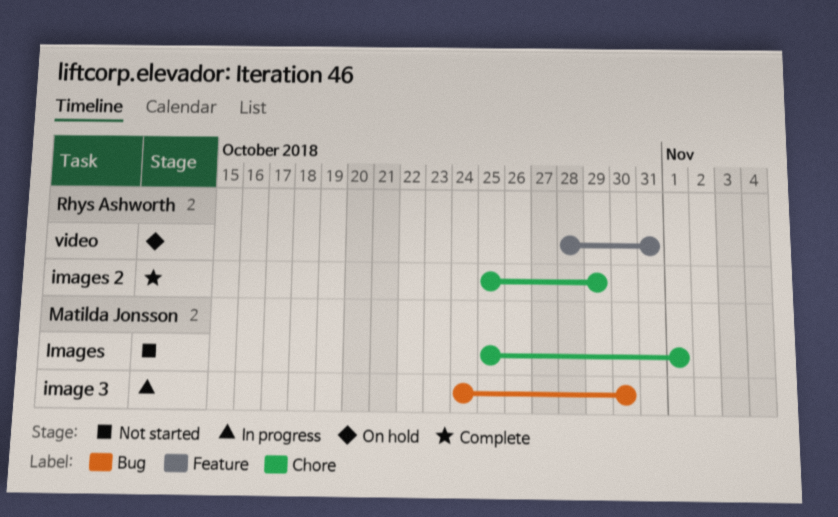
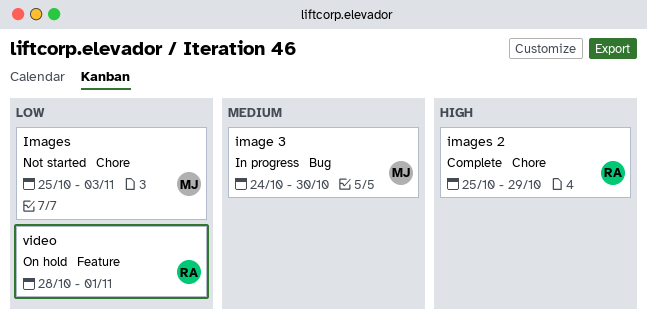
Images, due: Nov 1 -> Nov 3
video, due: Oct 31 -> Nov 1

